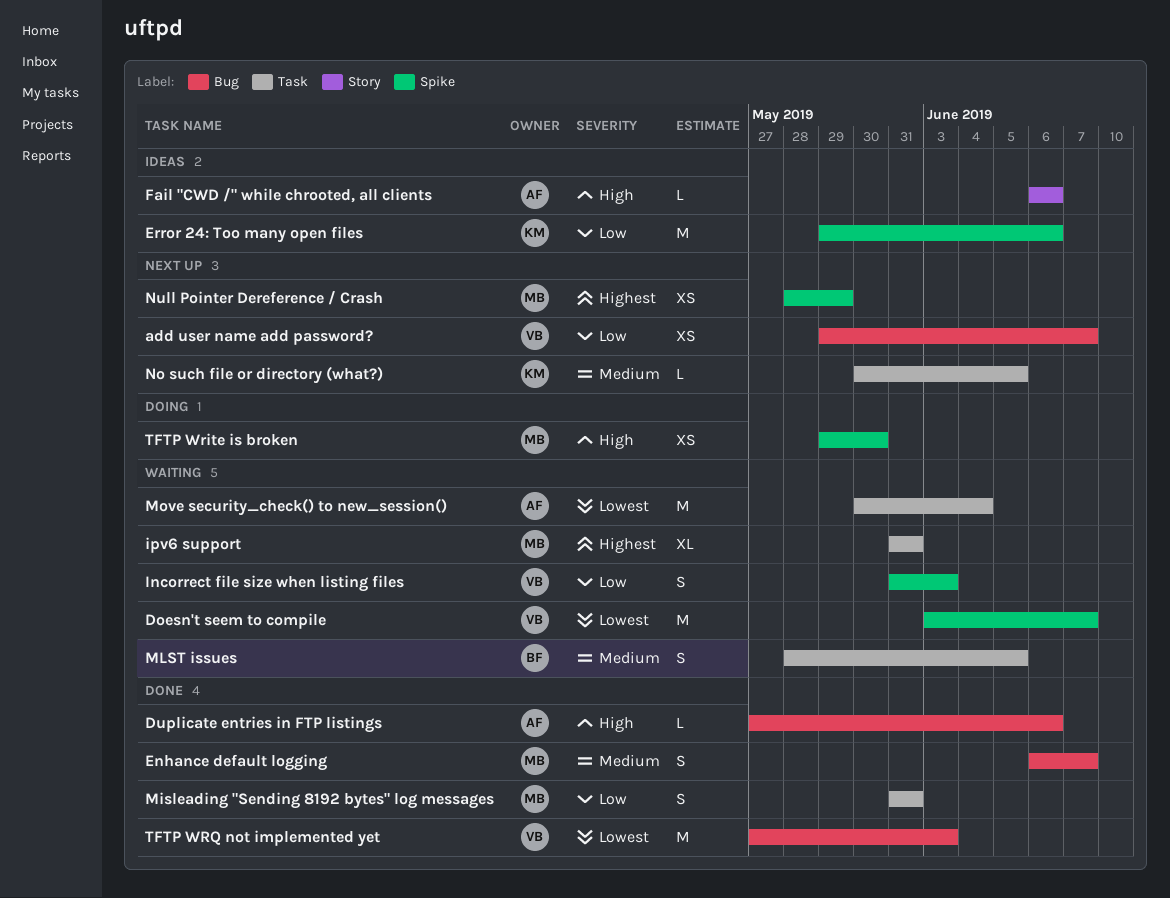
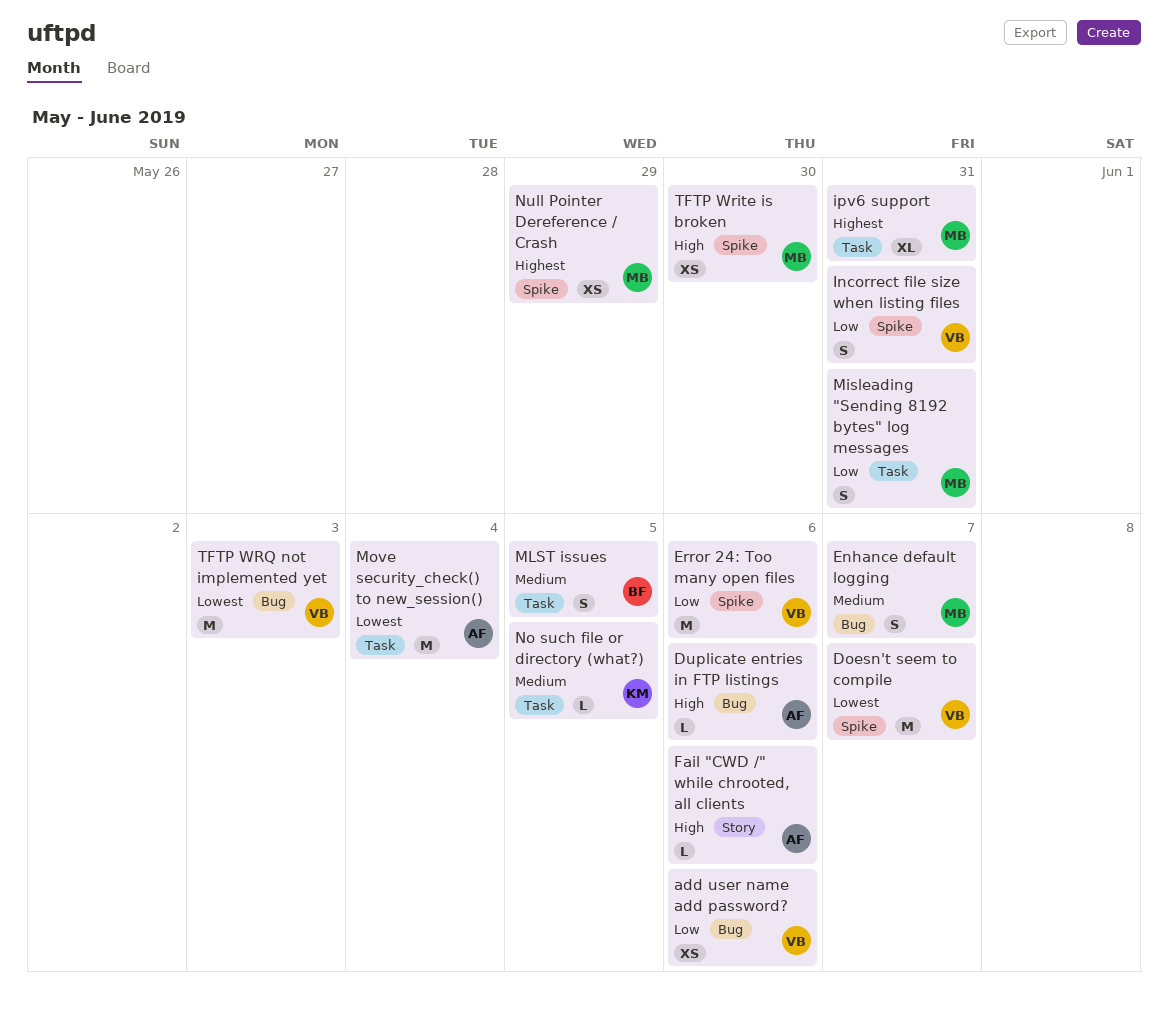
add user name add password?, due: Jun 7 -> Jun 6
Error 24: Too many open files, owner: KM -> VB
Incorrect file size when listing files, due: Jun 3 -> May 31

